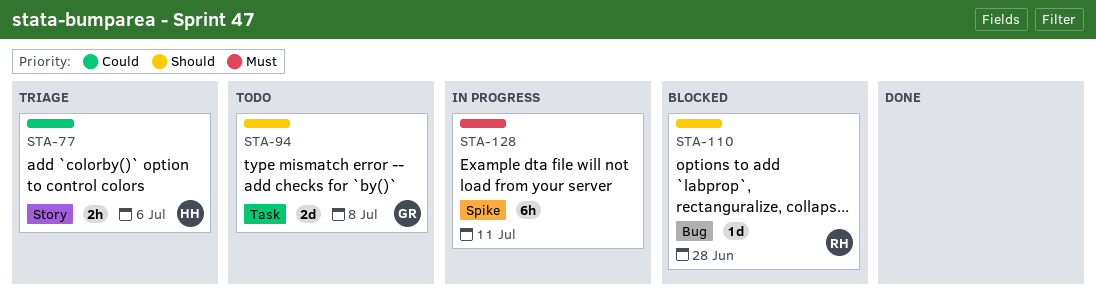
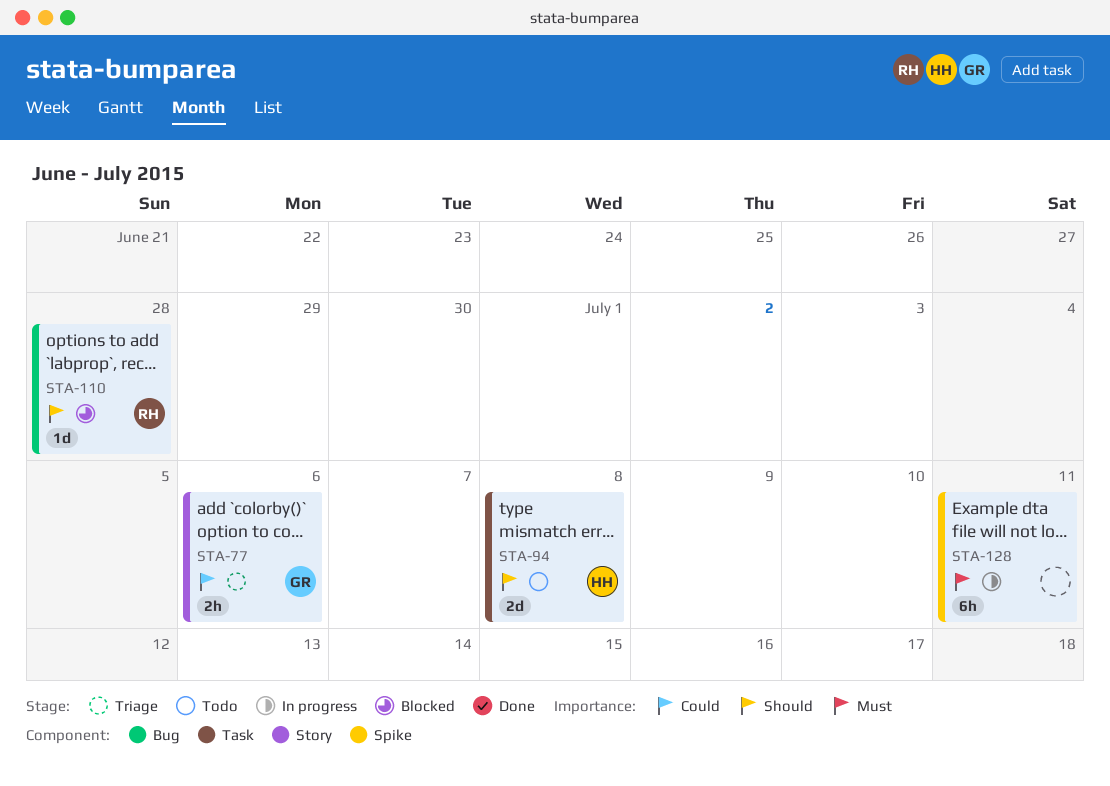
STA-77, owner: HH -> GR
STA-94, owner: GR -> HH

